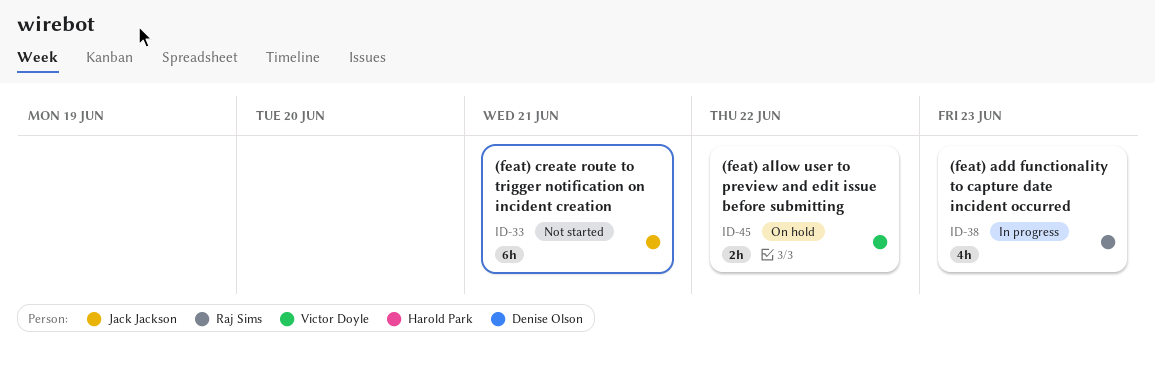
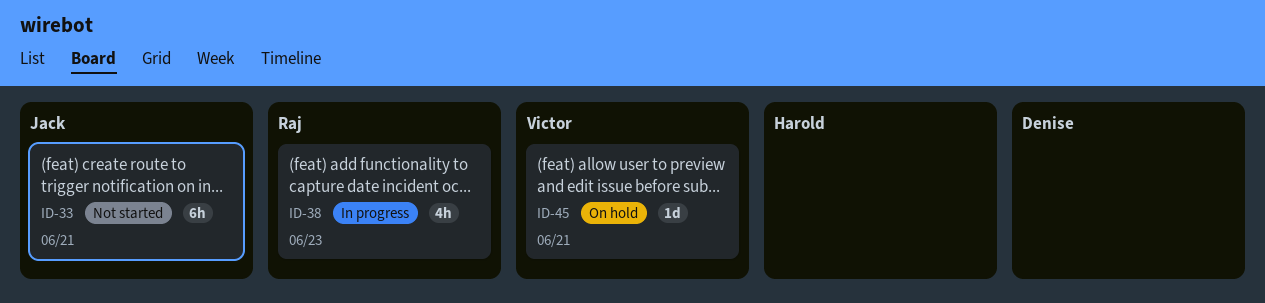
ID-45, estimate: 2h -> 1d
ID-45, due: Jun 22 -> Jun 21

